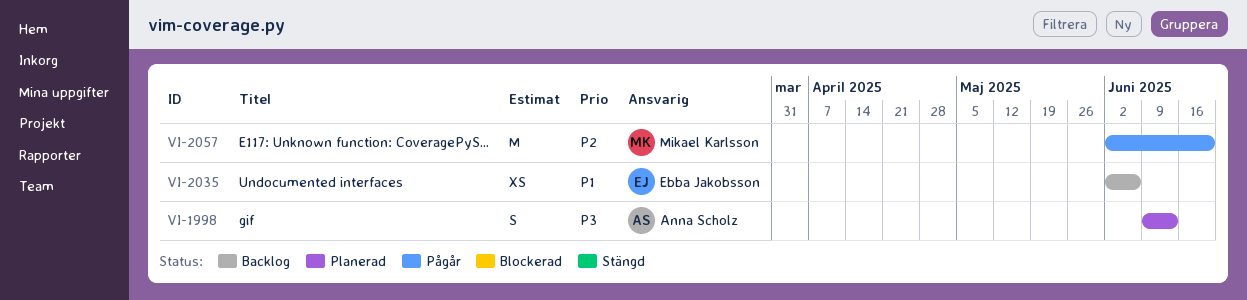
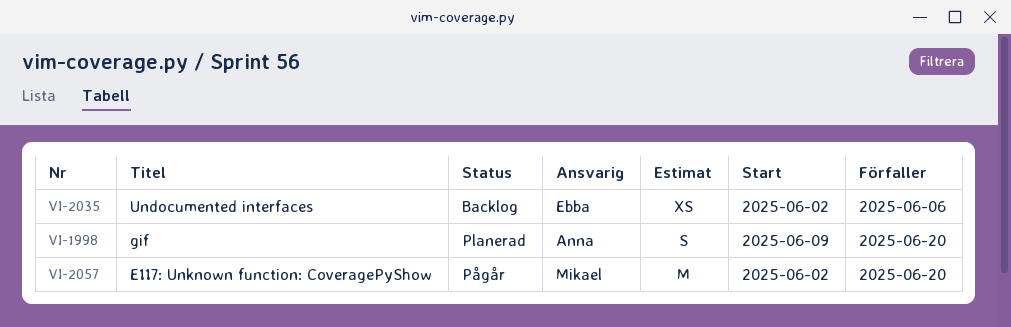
VI-1998, due: Jun 13 -> Jun 20

